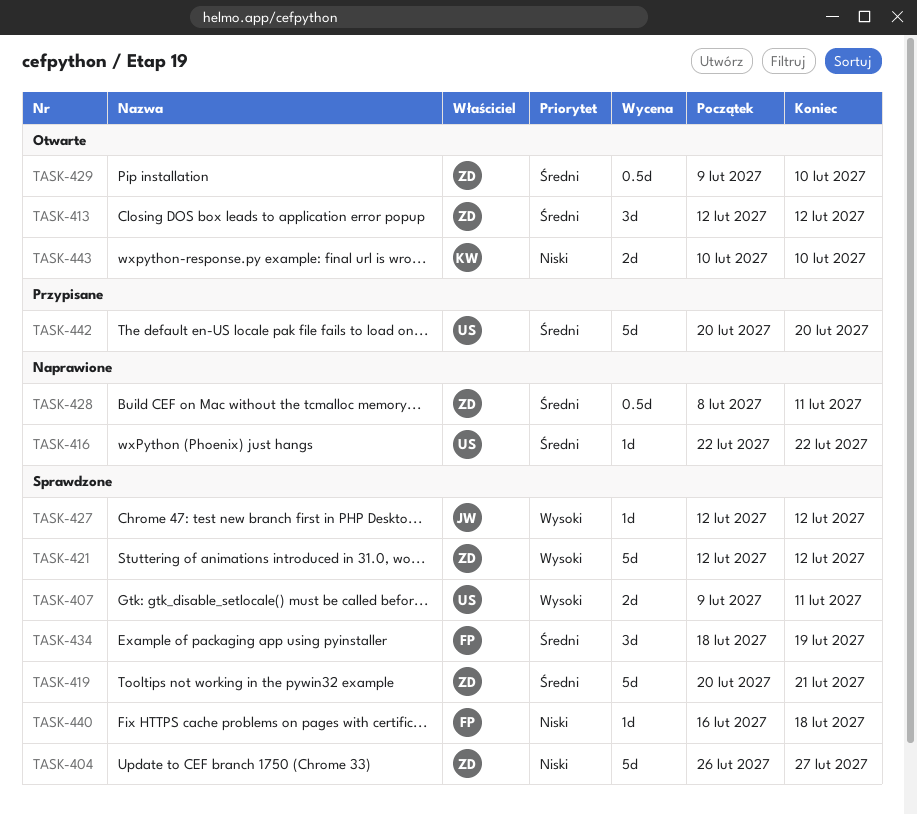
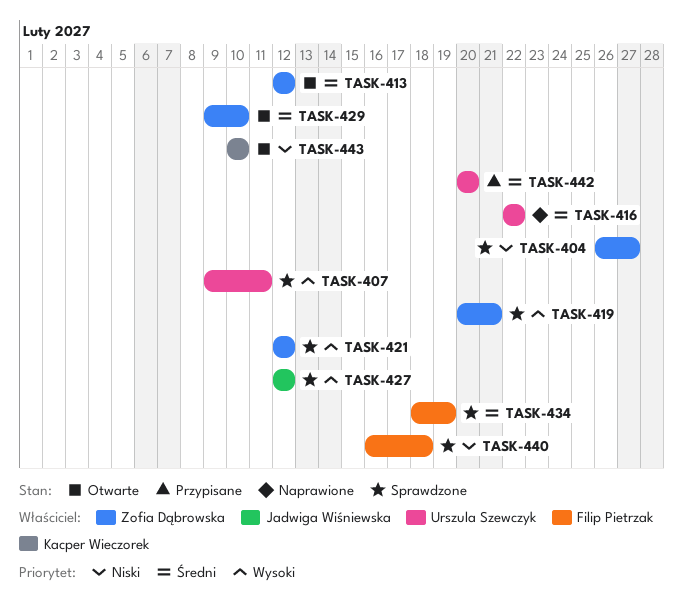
TASK-419, priority: Średni -> Wysoki
TASK-428: present -> none

